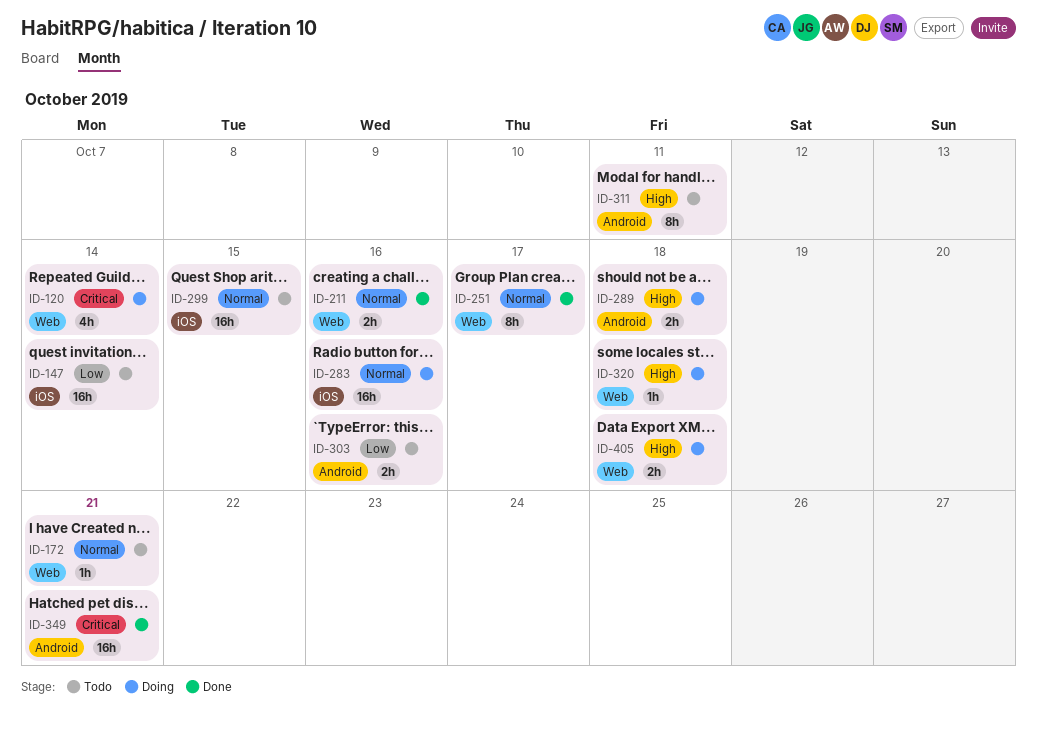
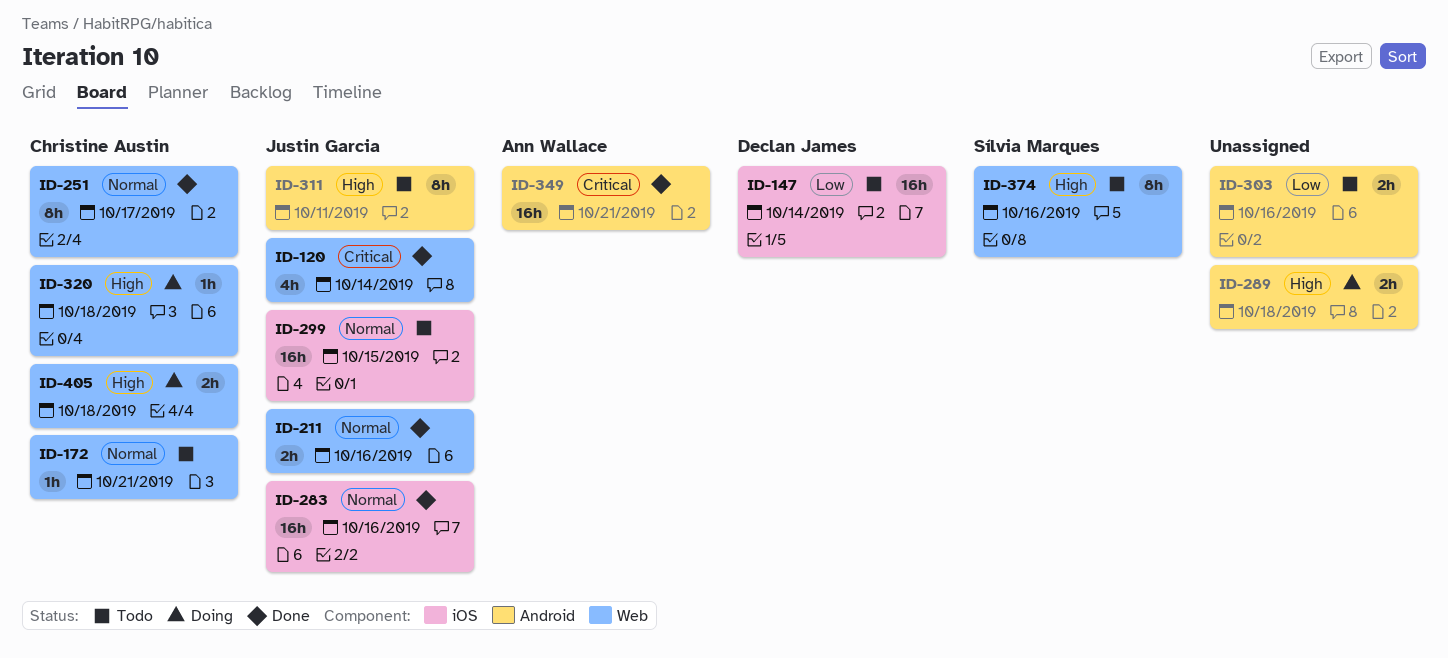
ID-120, status: Doing -> Done
ID-283, status: Doing -> Done
ID-374: none -> present

